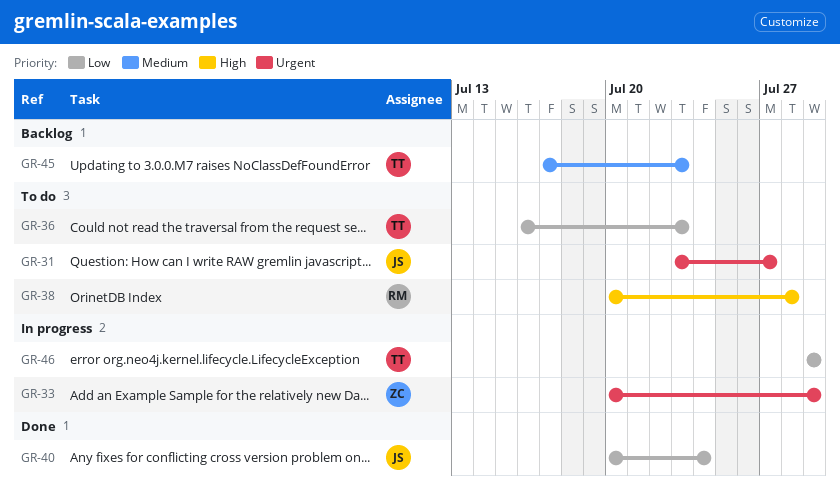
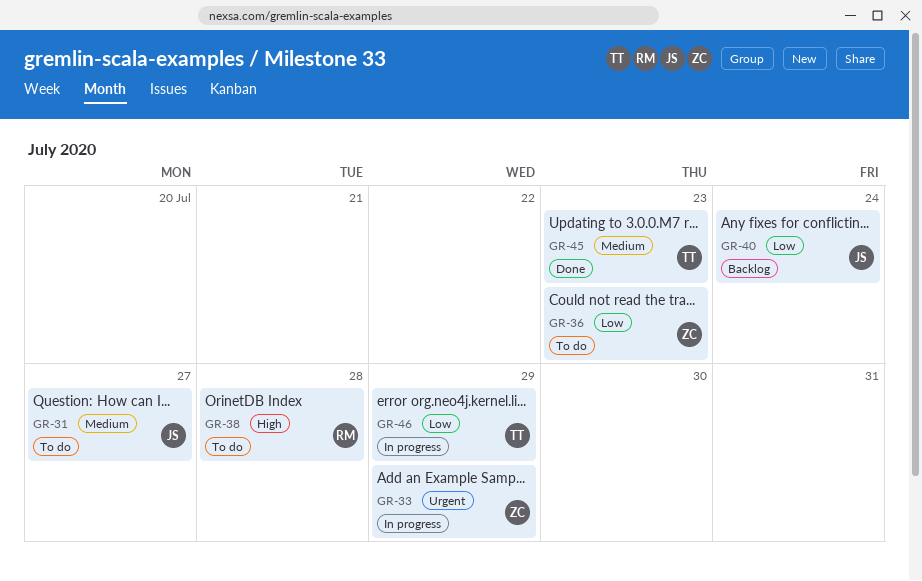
GR-31, priority: Urgent -> Medium
GR-36, owner: TT -> ZC
GR-40, status: Done -> Backlog
GR-45, status: Backlog -> Done

